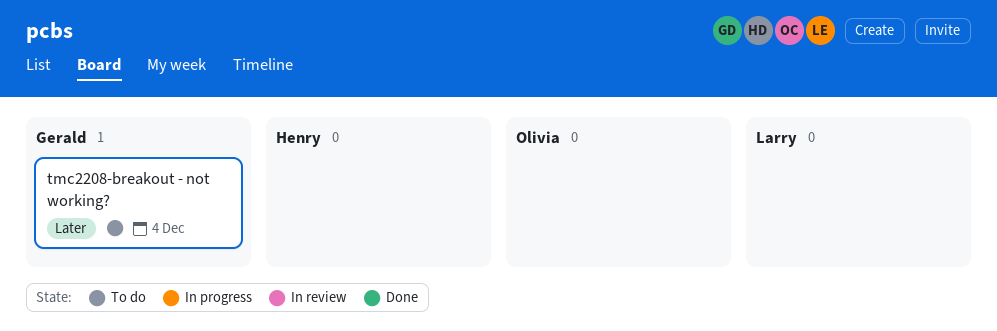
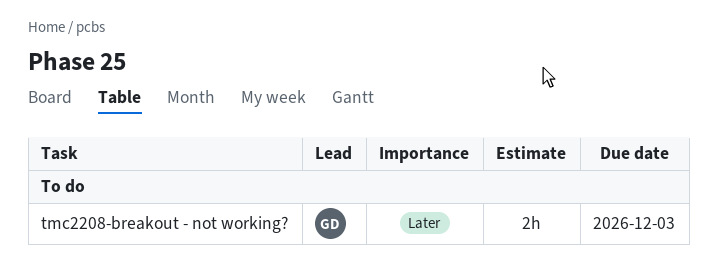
tmc2208-breakout - not working?, due: Dec 4 -> Dec 3

